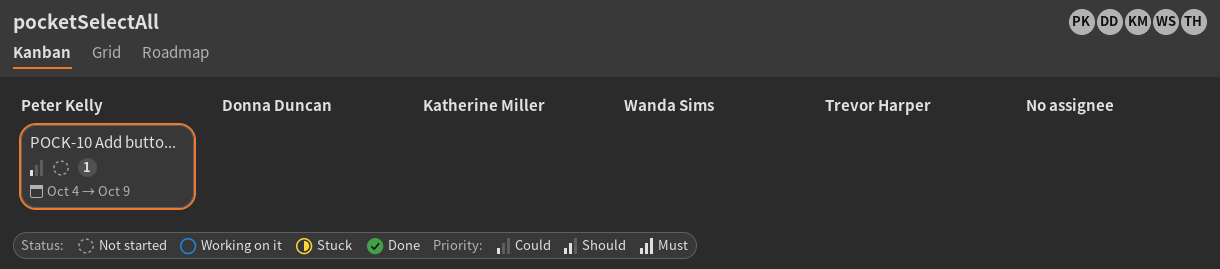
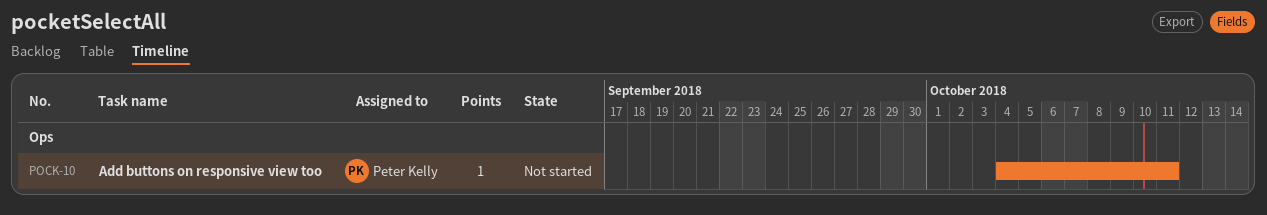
POCK-10, due: Oct 9 -> Oct 11

